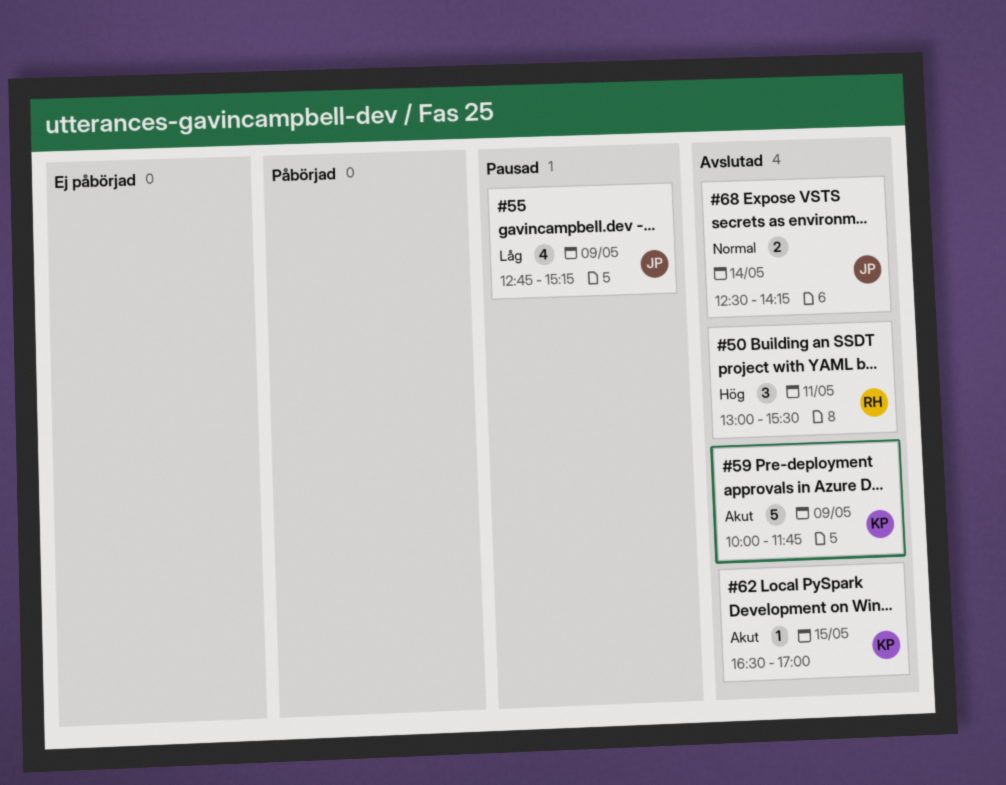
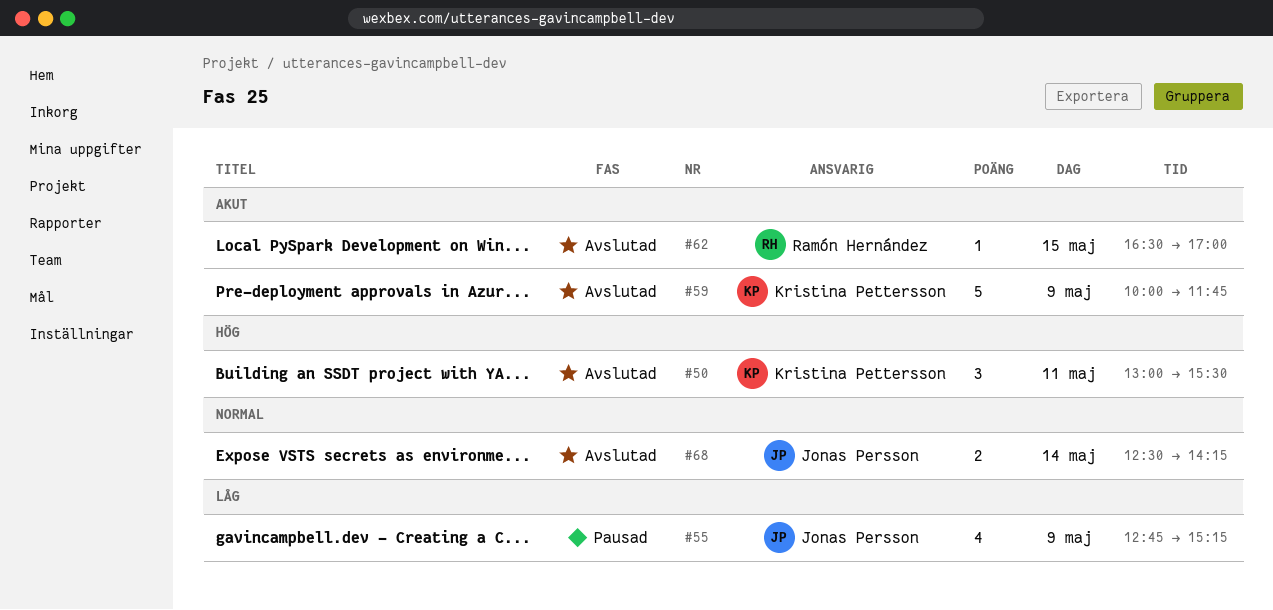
#50, owner: Ramón Hernández -> Kristina Pettersson
#62, owner: Kristina Pettersson -> Ramón Hernández

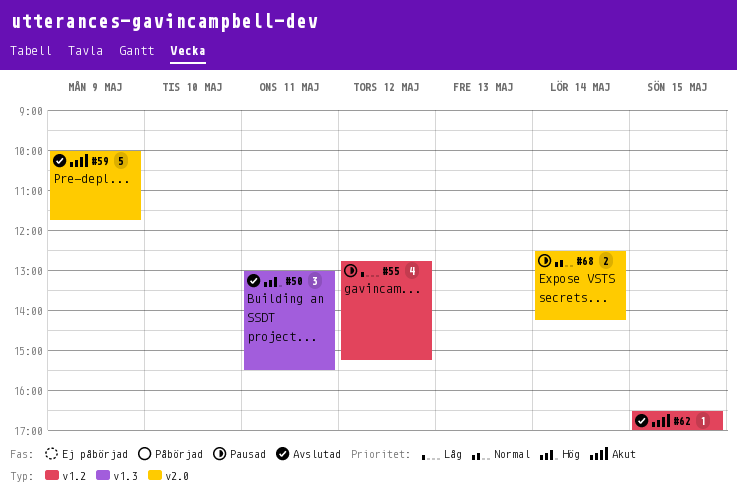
#55, day: May 9 -> May 12
#68, status: Avslutad -> Pausad

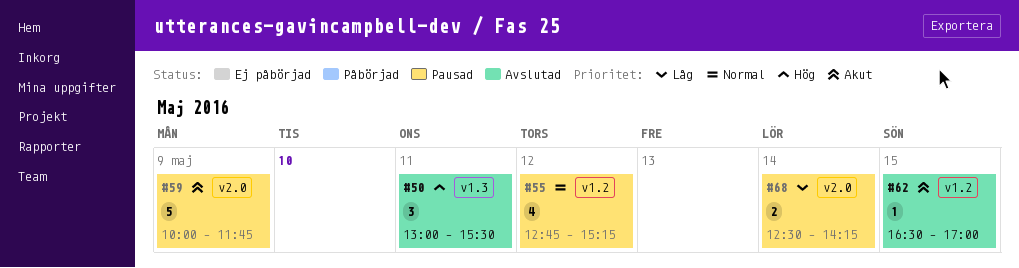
#55, priority: Låg -> Normal
#59, status: Avslutad -> Pausad
#68, priority: Normal -> Låg

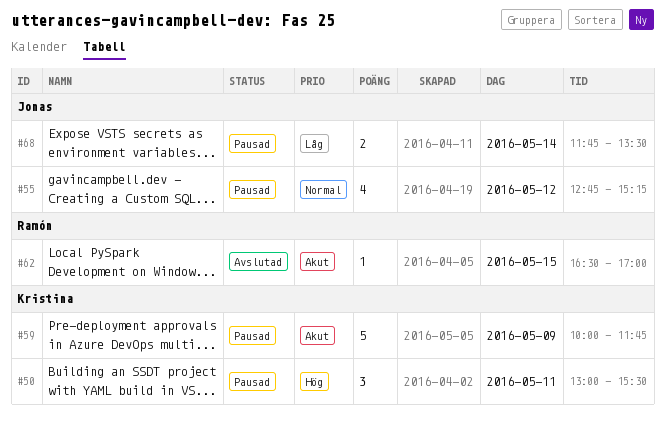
#50, status: Avslutad -> Pausad
#68, begins: 12:30 -> 11:45
#68, ends: 14:15 -> 13:30

